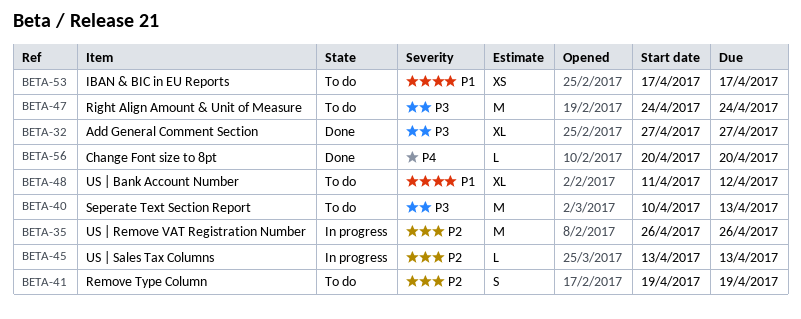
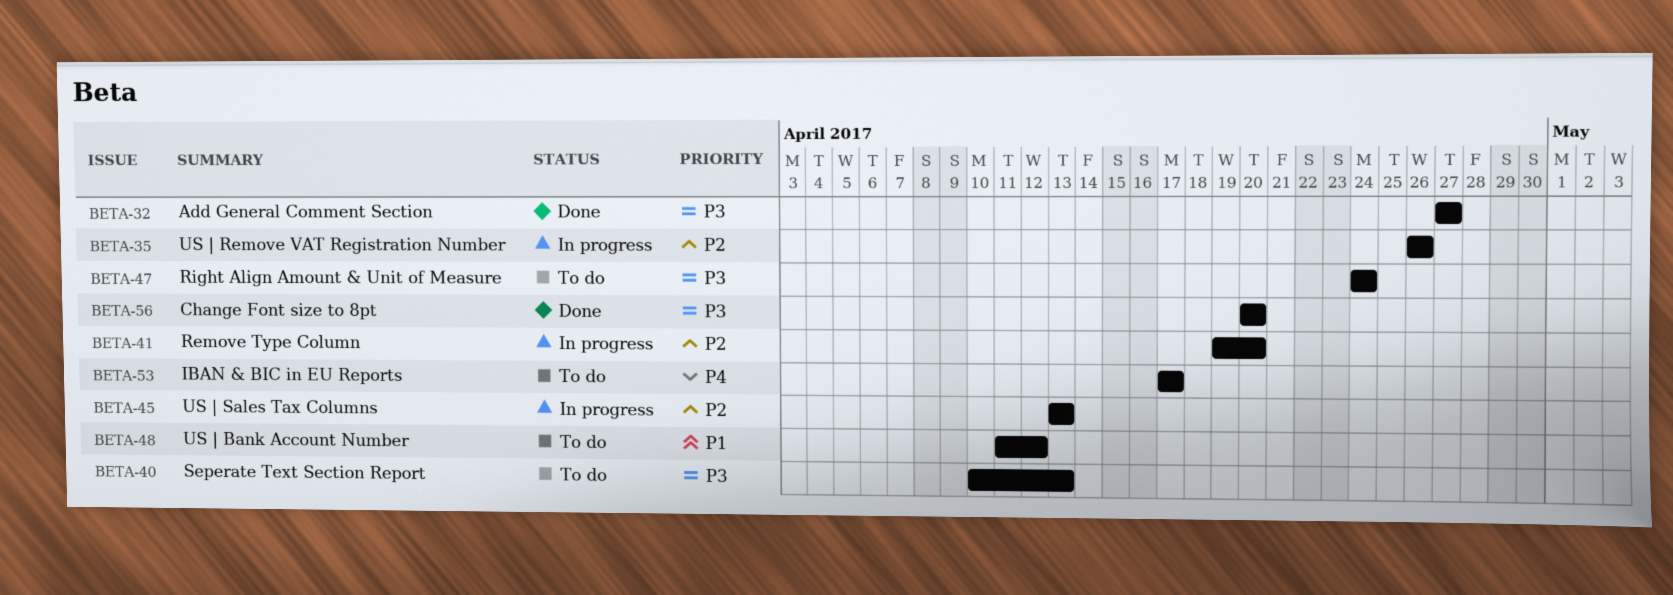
BETA-41, status: To do -> In progress
BETA-41, due: Apr 19 -> Apr 20
BETA-53, priority: P1 -> P4
BETA-56, priority: P4 -> P3

